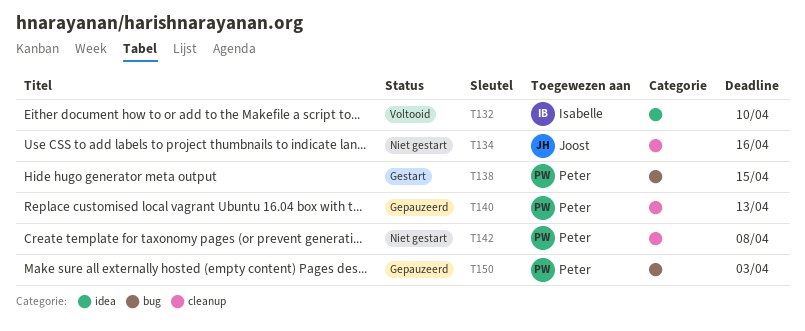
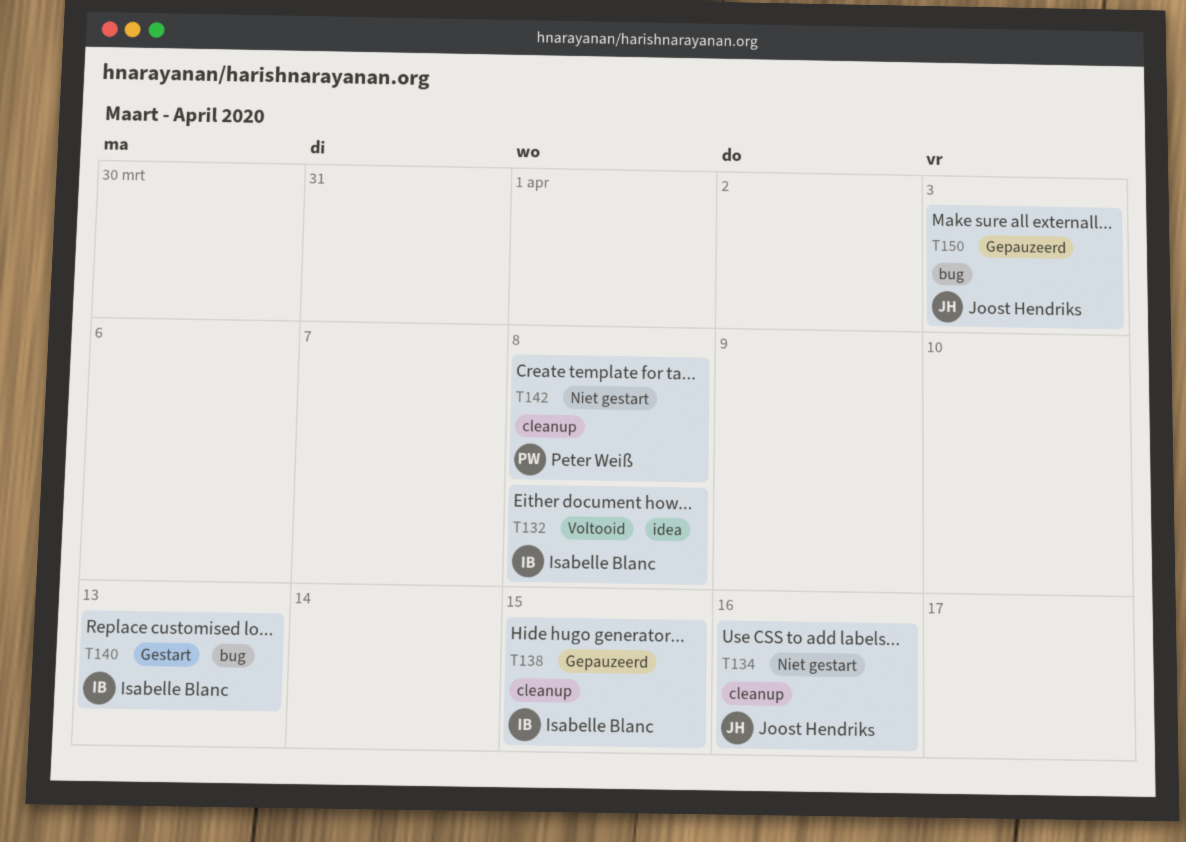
T132, due: Apr 10 -> Apr 8
T138, status: Gestart -> Gepauzeerd
T138, owner: Peter Weiß -> Isabelle Blanc
T138, label: bug -> cleanup
T140, status: Gepauzeerd -> Gestart
T140, owner: Peter Weiß -> Isabelle Blanc
T140, label: cleanup -> bug
T150, owner: Peter Weiß -> Joost Hendriks

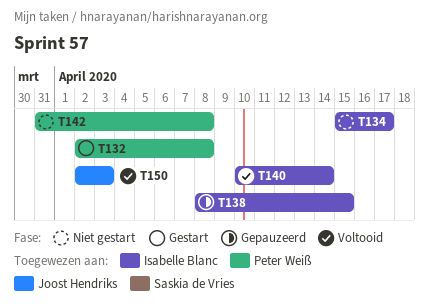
T132, status: Voltooid -> Gestart
T132, owner: Isabelle Blanc -> Peter Weiß
T134, owner: Joost Hendriks -> Isabelle Blanc
T134, due: Apr 16 -> Apr 17
T140, status: Gestart -> Voltooid
T140, due: Apr 13 -> Apr 14
T150, status: Gepauzeerd -> Voltooid

